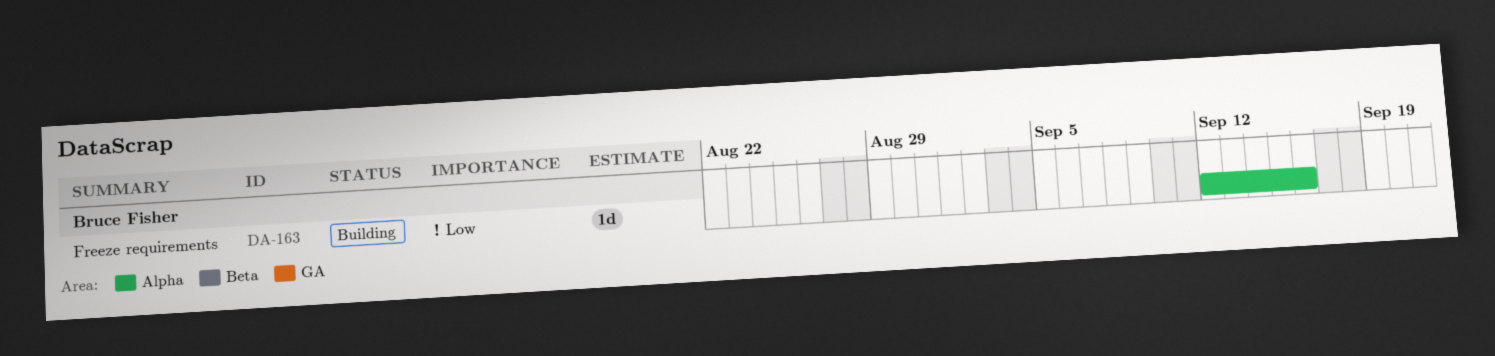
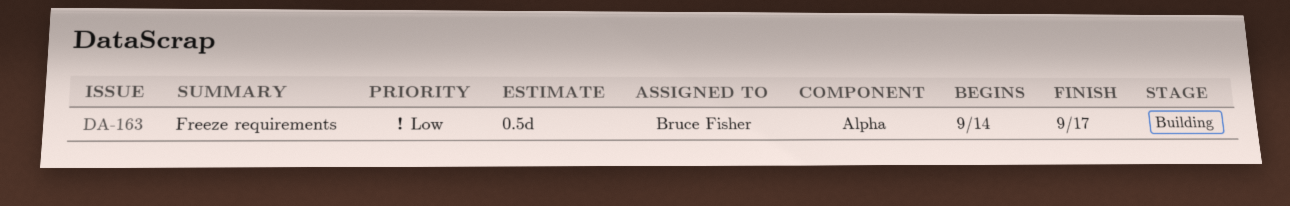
DA-163, estimate: 1d -> 0.5d
DA-163, start: Sep 12 -> Sep 14
DA-163, due: Sep 16 -> Sep 17

